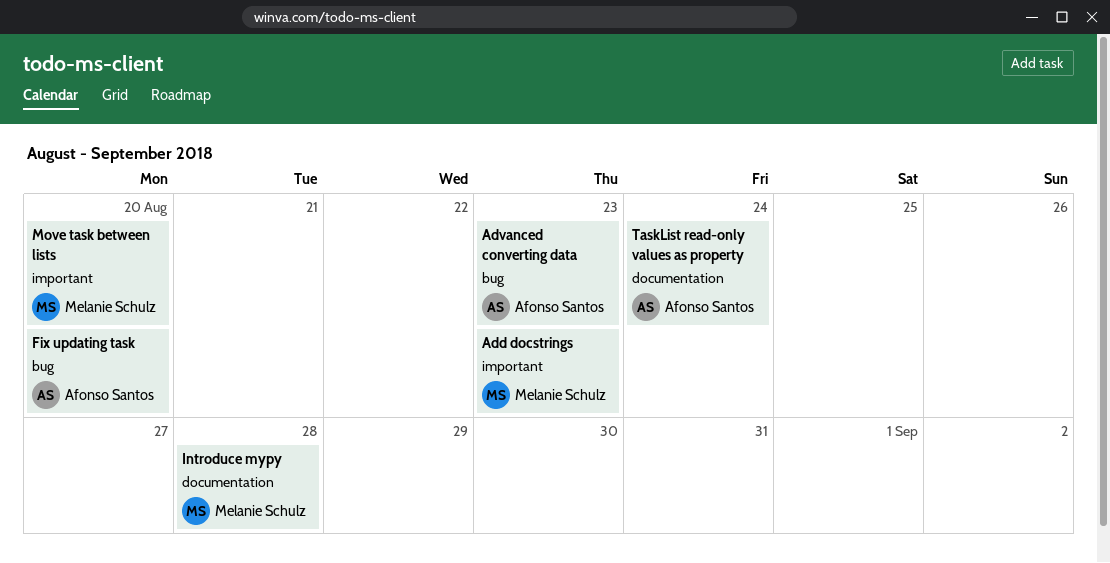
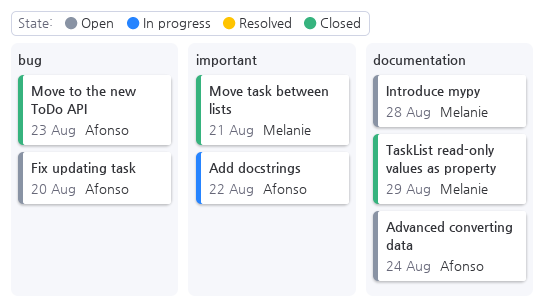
Add docstrings, owner: Melanie Schulz -> Afonso Santos
Add docstrings, due: Aug 23 -> Aug 22
Advanced converting data, label: bug -> documentation
Advanced converting data, due: Aug 23 -> Aug 24
Move task between lists, due: Aug 20 -> Aug 21
Move to the new ToDo API: none -> present
TaskList read-only values as property, owner: Afonso Santos -> Melanie Schulz
TaskList read-only values as property, due: Aug 24 -> Aug 29

